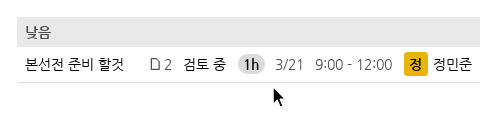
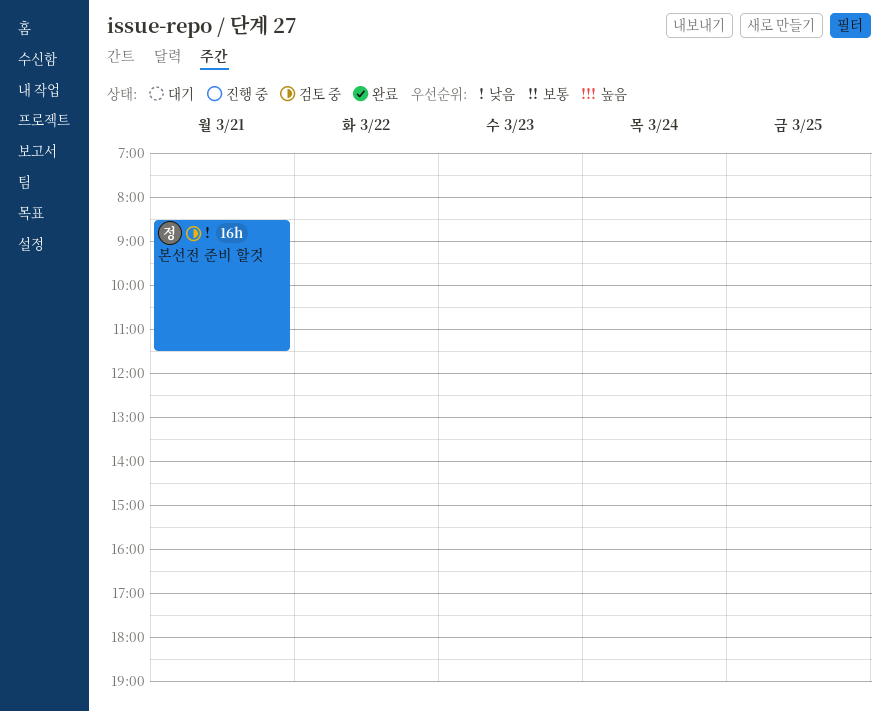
본선전 준비 할것, estimate: 1h -> 16h
본선전 준비 할것, begins: 09:00 -> 08:30
본선전 준비 할것, ends: 12:00 -> 11:30

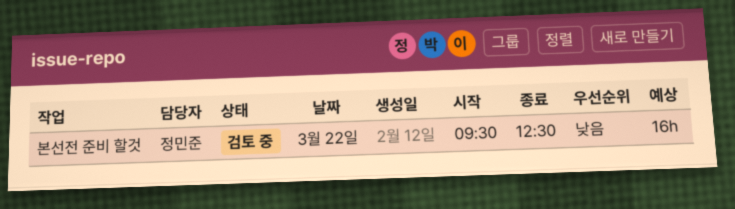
본선전 준비 할것, day: Mar 21 -> Mar 22
본선전 준비 할것, begins: 08:30 -> 09:30
본선전 준비 할것, ends: 11:30 -> 12:30

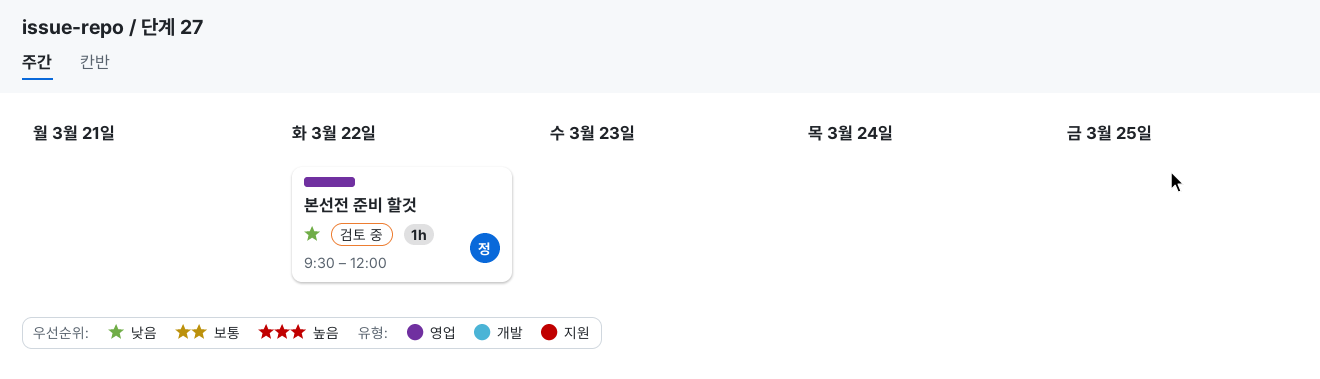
본선전 준비 할것, estimate: 16h -> 1h
본선전 준비 할것, ends: 12:30 -> 12:00

